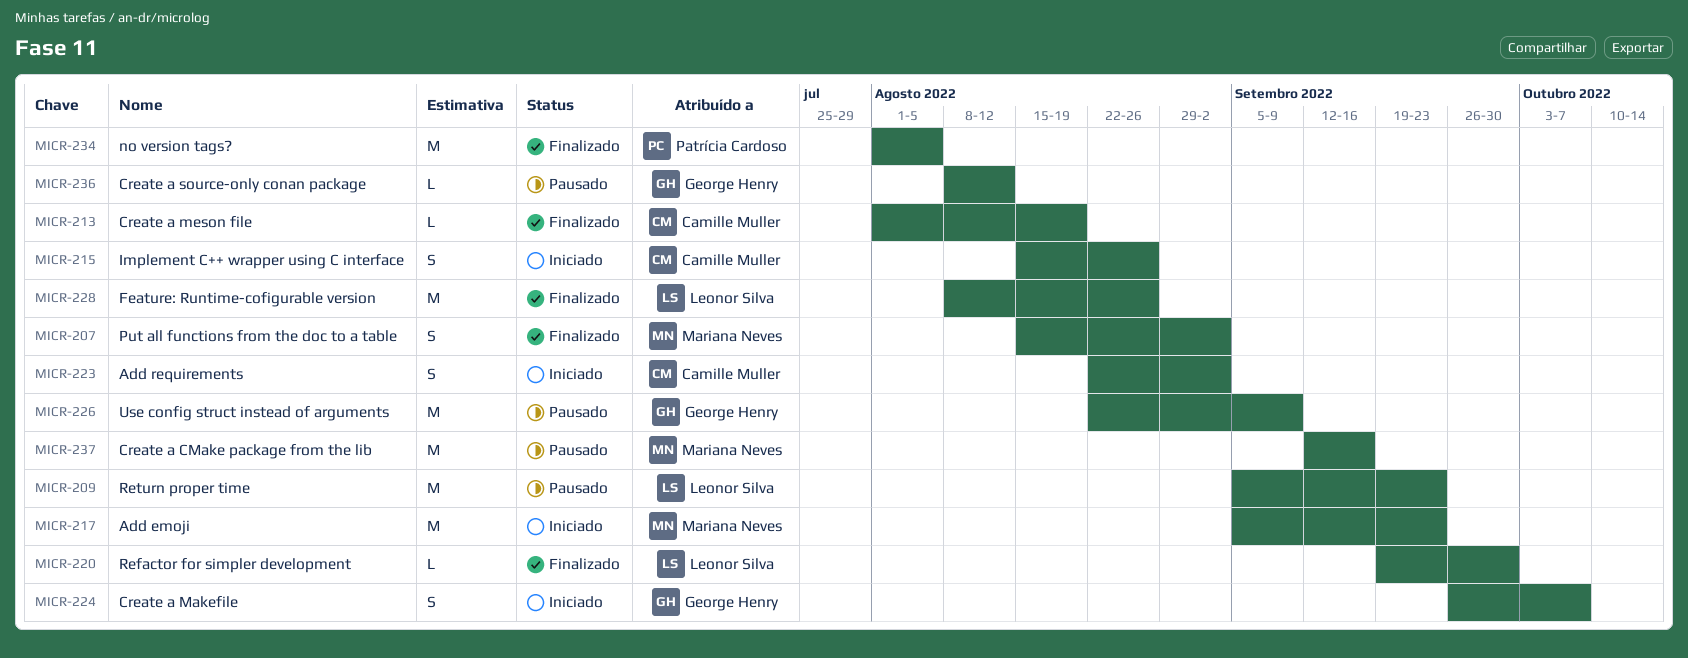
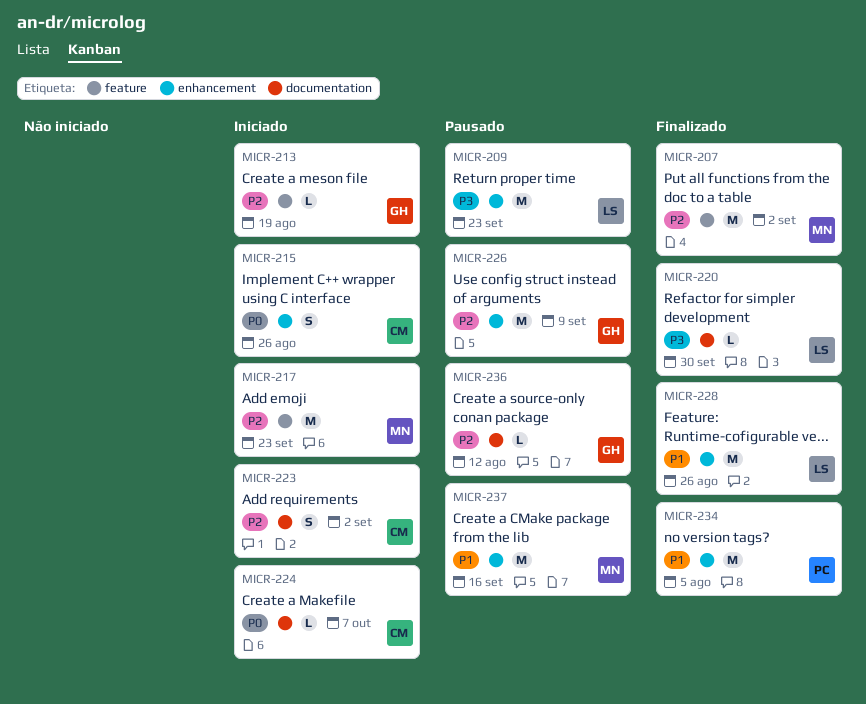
MICR-207, estimate: S -> M
MICR-213, status: Finalizado -> Iniciado
MICR-213, owner: Camille Muller -> George Henry
MICR-224, owner: George Henry -> Camille Muller
MICR-224, estimate: S -> L

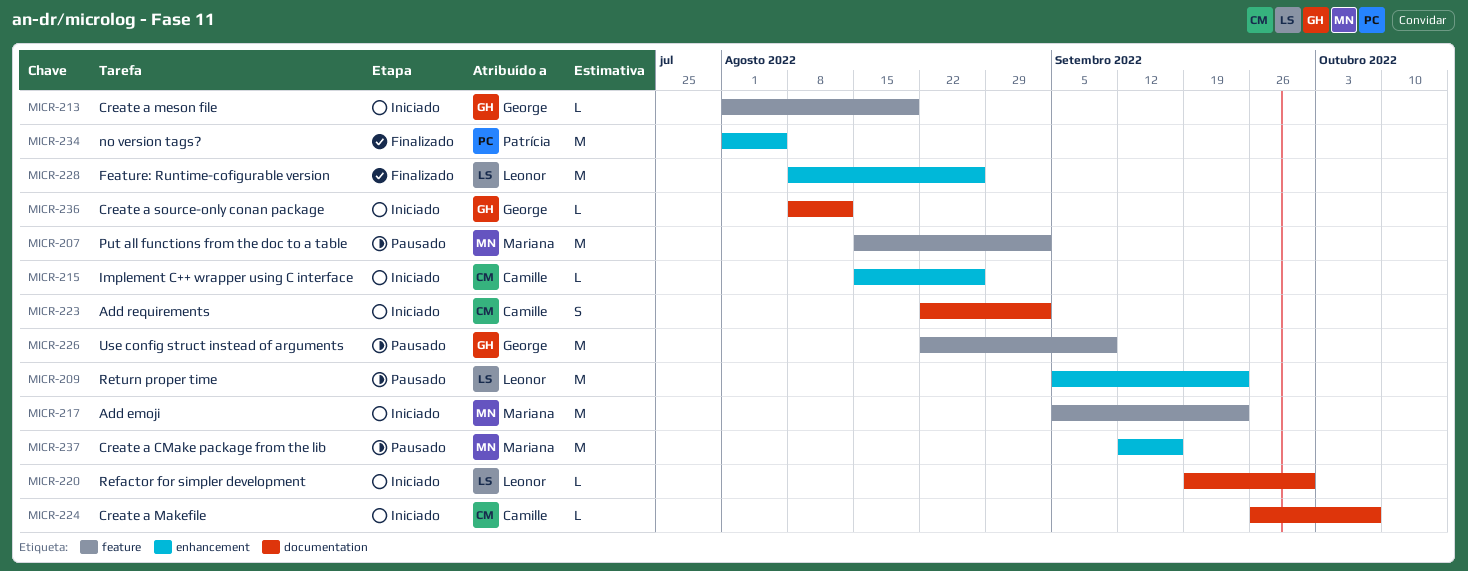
MICR-207, status: Finalizado -> Pausado
MICR-215, estimate: S -> L
MICR-220, status: Finalizado -> Iniciado
MICR-226, label: enhancement -> feature
MICR-236, status: Pausado -> Iniciado

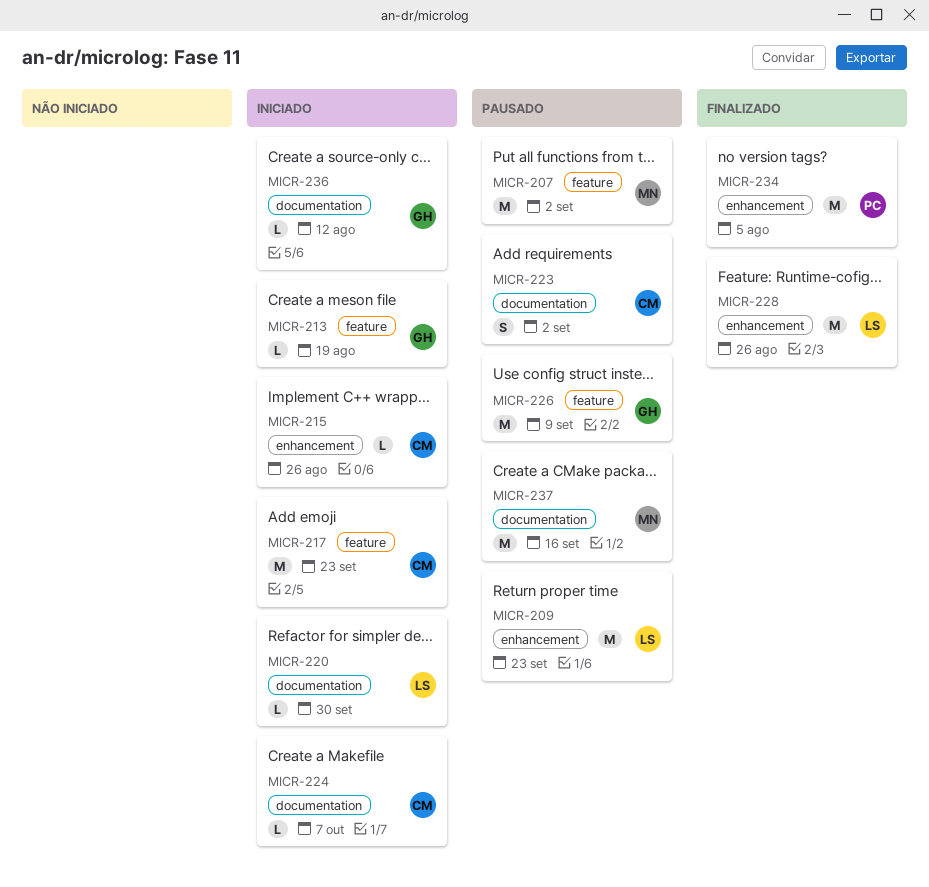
MICR-217, owner: Mariana -> Camille
MICR-223, status: Iniciado -> Pausado
MICR-237, label: enhancement -> documentation

